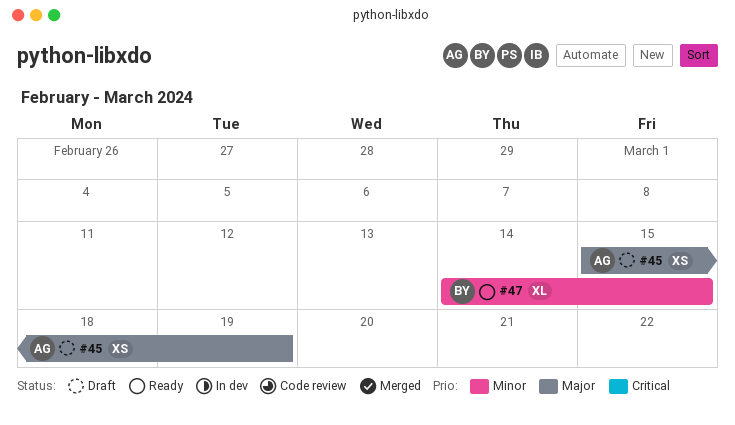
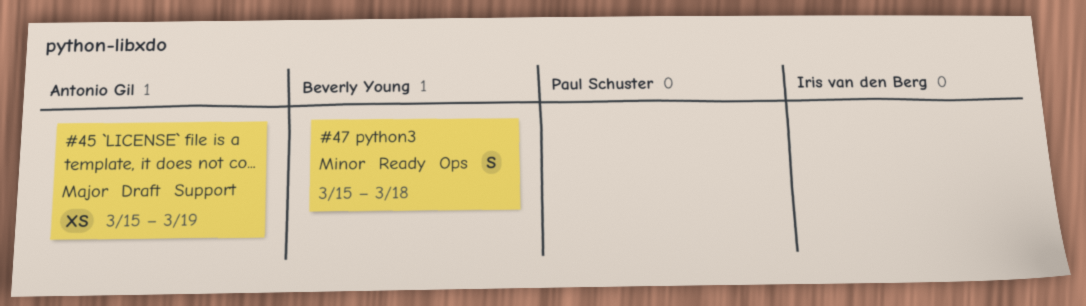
#47, estimate: XL -> S
#47, start: Mar 14 -> Mar 15
#47, due: Mar 15 -> Mar 18

